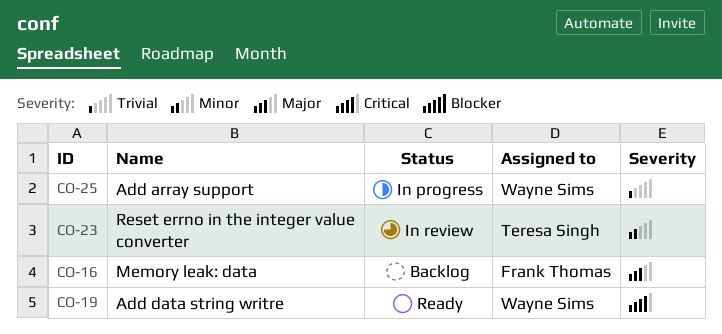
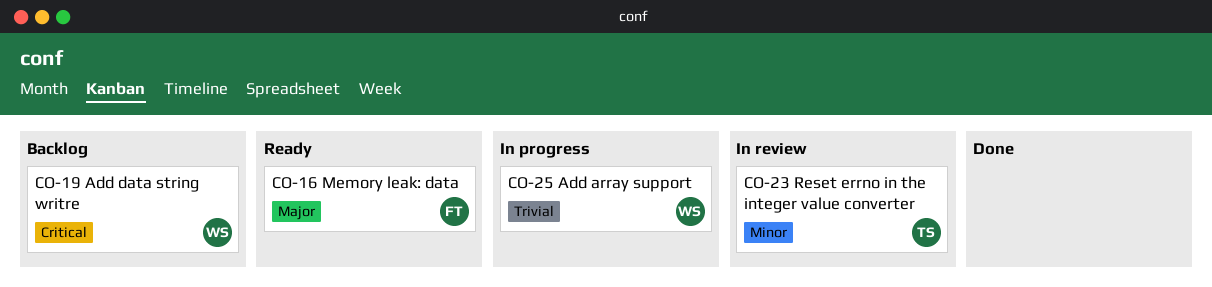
CO-16, status: Backlog -> Ready
CO-19, status: Ready -> Backlog

